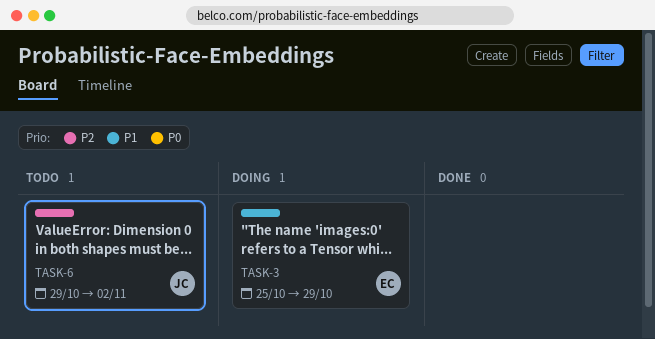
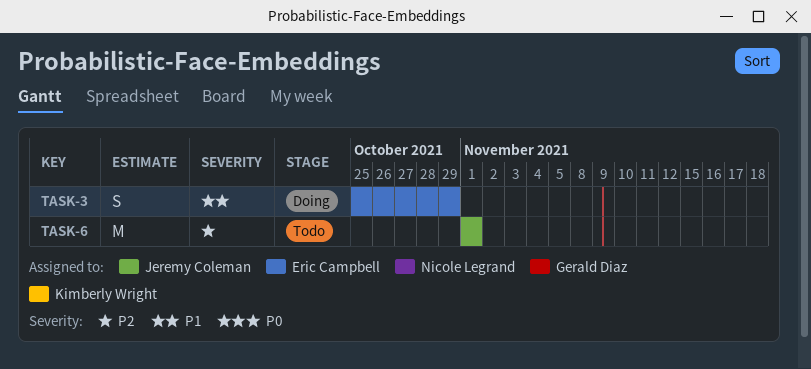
TASK-6, start: Oct 29 -> Nov 1
TASK-6, due: Nov 2 -> Nov 1

